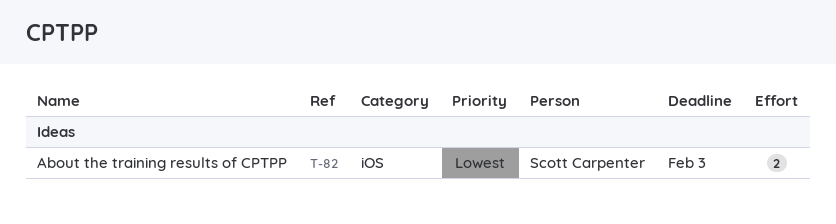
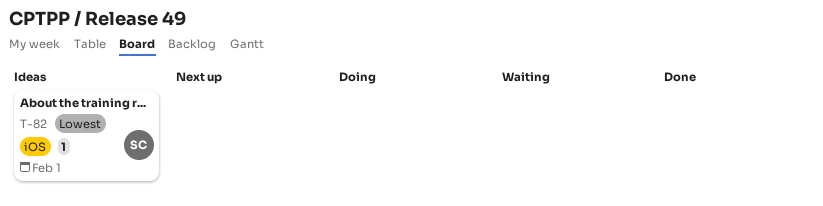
T-82, estimate: 2 -> 1
T-82, due: Feb 3 -> Feb 1

